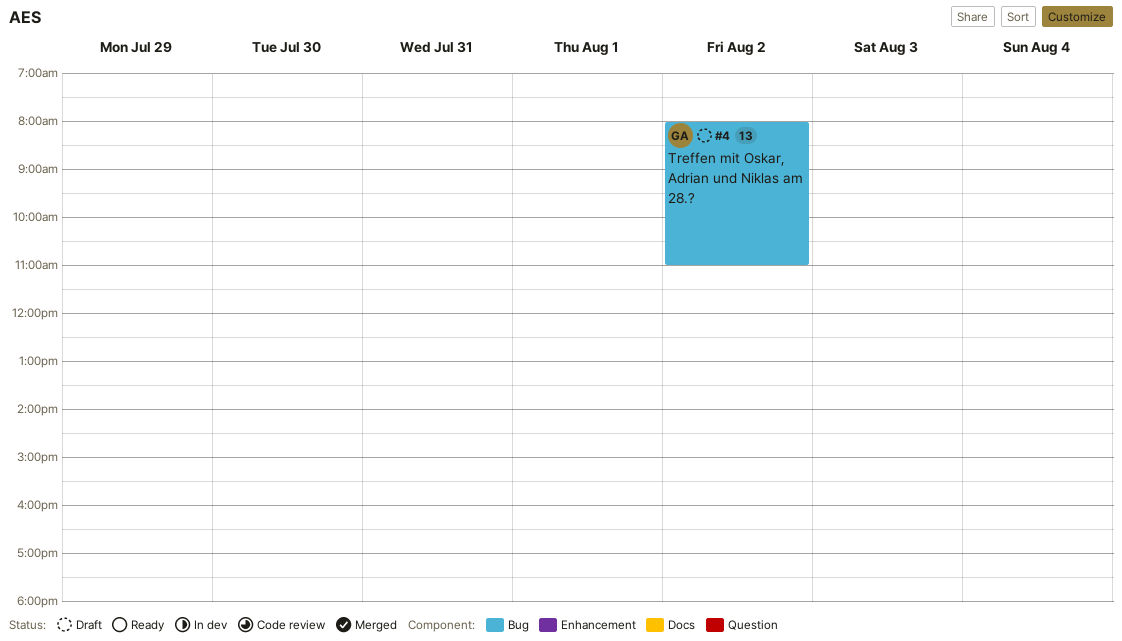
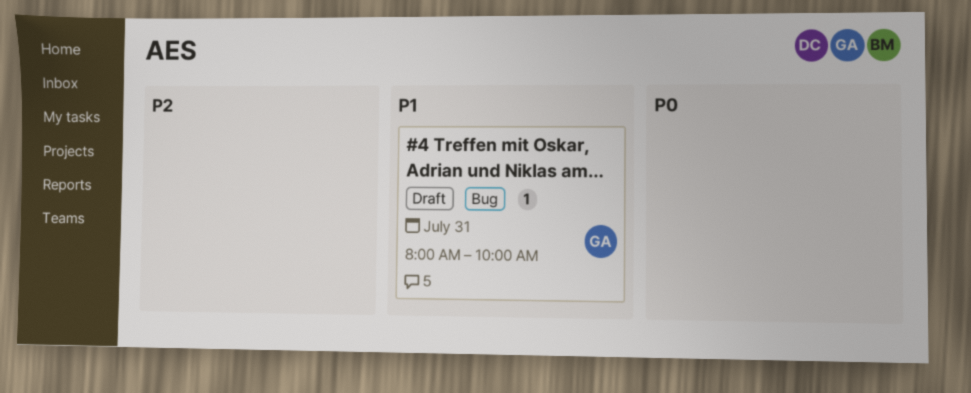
#4, estimate: 13 -> 1
#4, day: Aug 2 -> Jul 31
#4, ends: 11:00 -> 10:00

